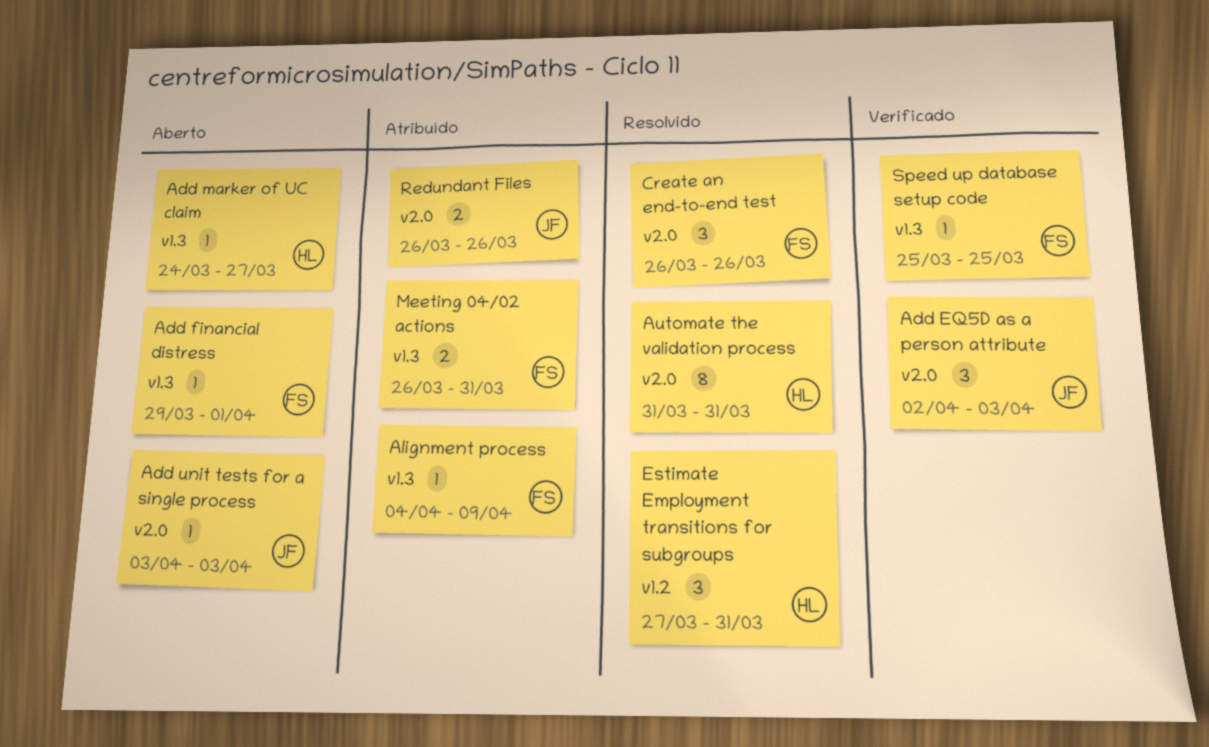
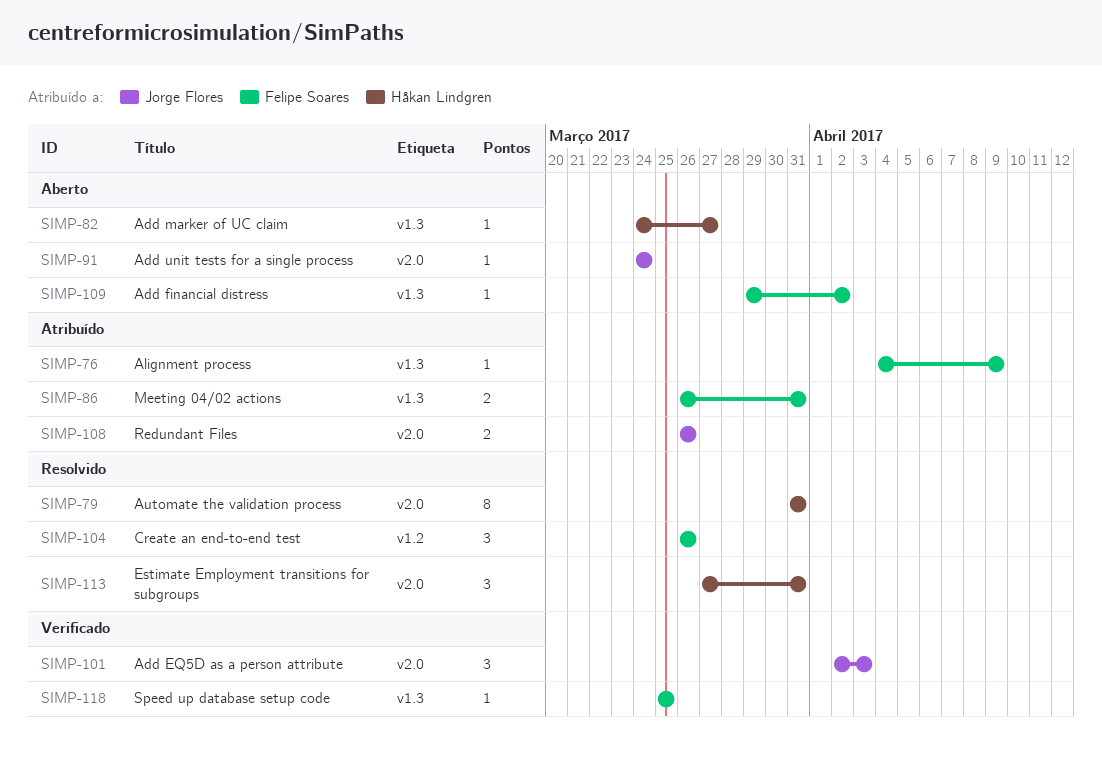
Add financial distress, due: Apr 1 -> Apr 2
Add unit tests for a single process, start: Apr 3 -> Mar 24
Add unit tests for a single process, due: Apr 3 -> Mar 24
Create an end-to-end test, label: v2.0 -> v1.2
Estimate Employment transitions for subgroups, label: v1.2 -> v2.0

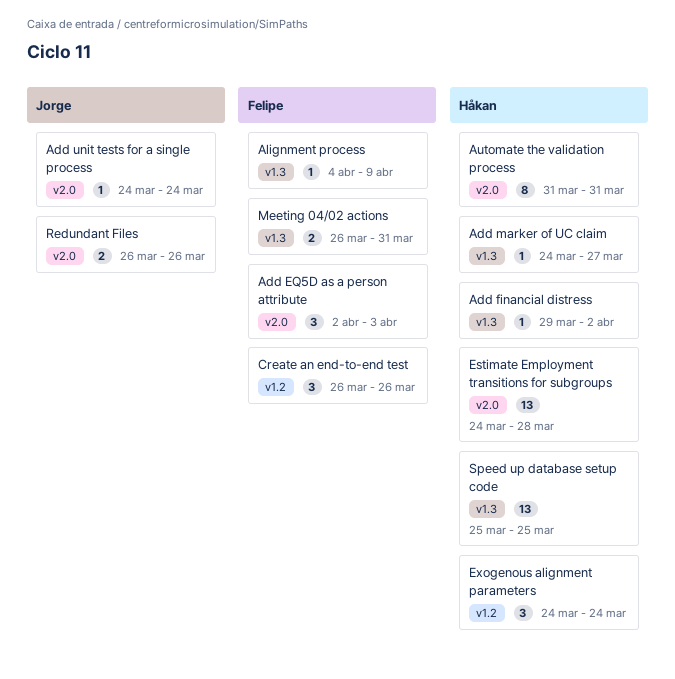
Add EQ5D as a person attribute, owner: Jorge Flores -> Felipe Soares
Add financial distress, owner: Felipe Soares -> Håkan Lindgren
Estimate Employment transitions for subgroups, estimate: 3 -> 13
Estimate Employment transitions for subgroups, start: Mar 27 -> Mar 24
Estimate Employment transitions for subgroups, due: Mar 31 -> Mar 28
Exogenous alignment parameters: none -> present
Speed up database setup code, owner: Felipe Soares -> Håkan Lindgren
Speed up database setup code, estimate: 1 -> 13

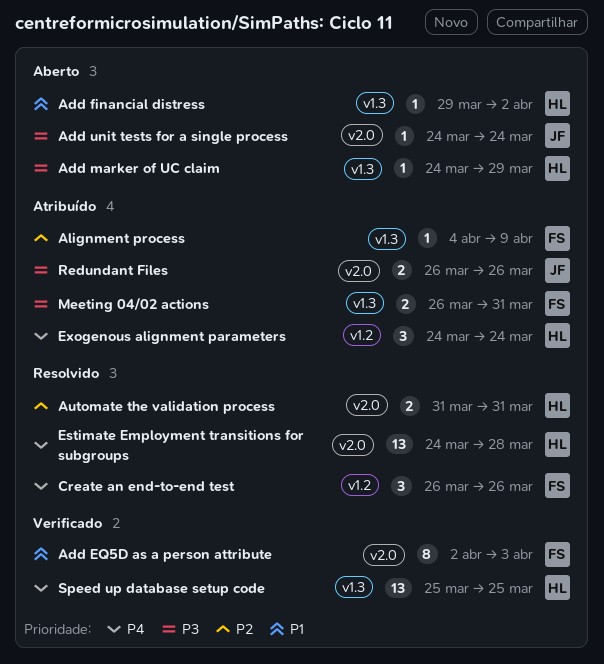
Add EQ5D as a person attribute, estimate: 3 -> 8
Add marker of UC claim, due: Mar 27 -> Mar 29
Automate the validation process, estimate: 8 -> 2

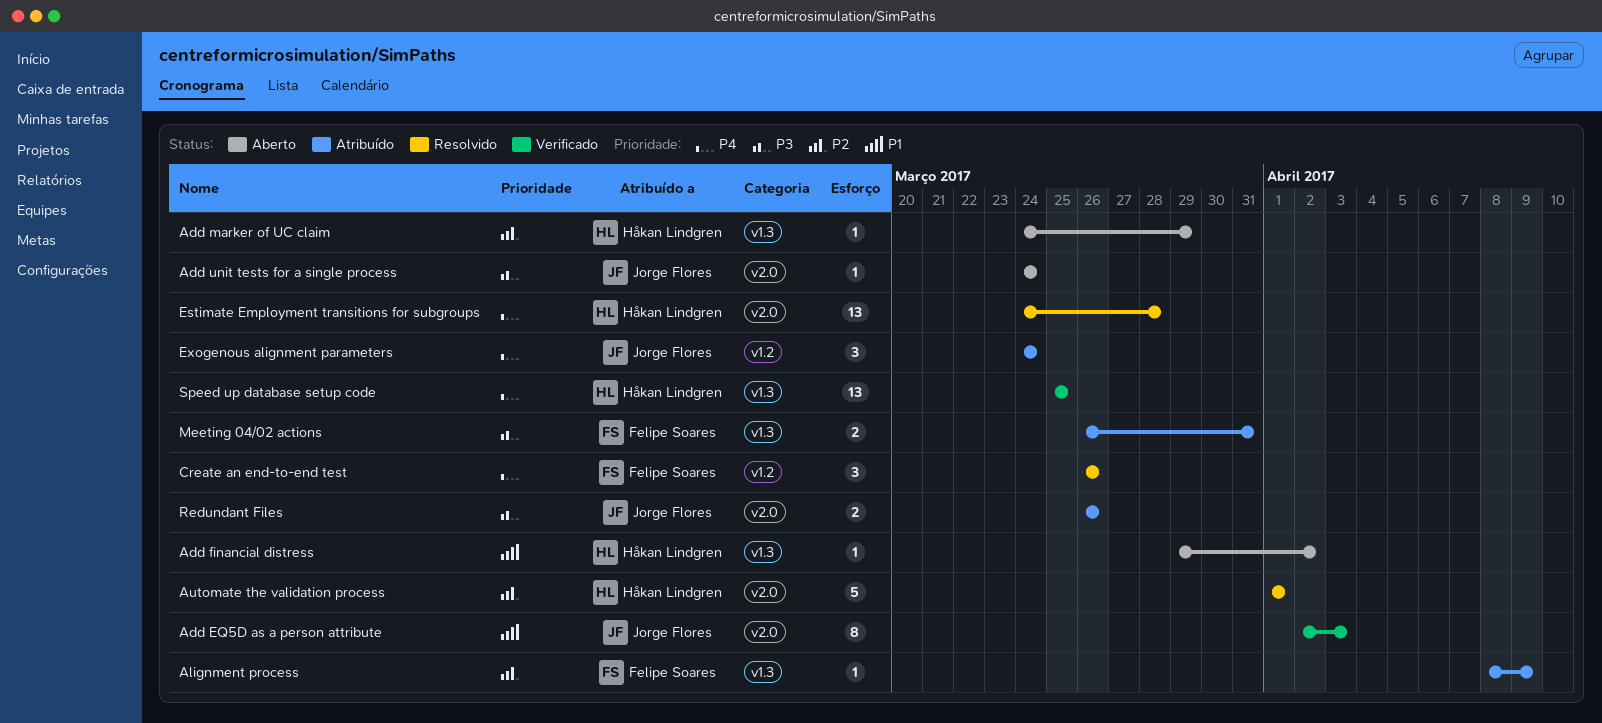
Add EQ5D as a person attribute, owner: Felipe Soares -> Jorge Flores
Add marker of UC claim, priority: P3 -> P2
Alignment process, start: Apr 4 -> Apr 8
Automate the validation process, estimate: 2 -> 5
Automate the validation process, start: Mar 31 -> Apr 1
Automate the validation process, due: Mar 31 -> Apr 1
Exogenous alignment parameters, owner: Håkan Lindgren -> Jorge Flores

